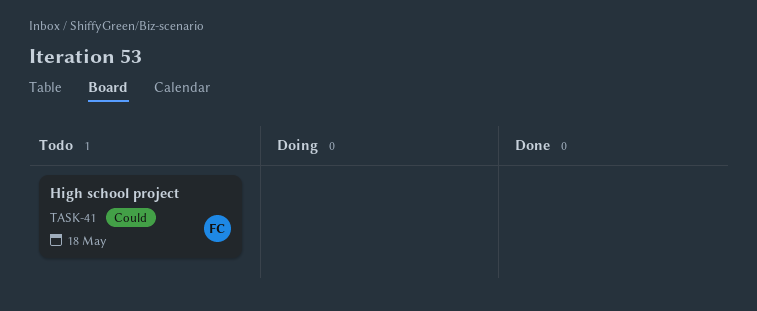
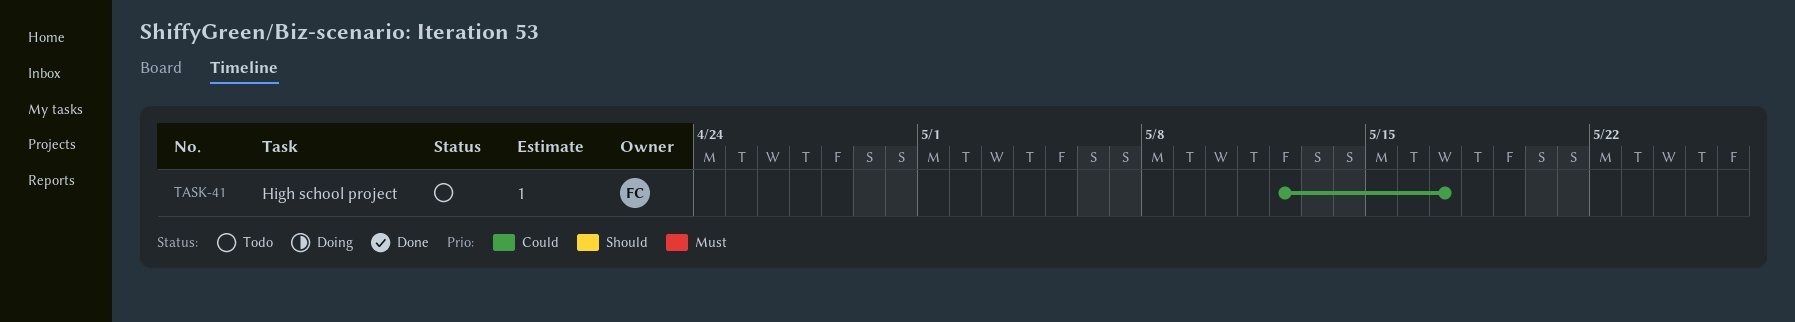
TASK-41, due: May 18 -> May 17

